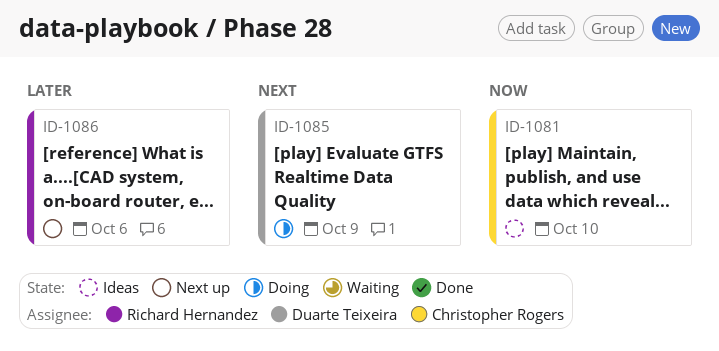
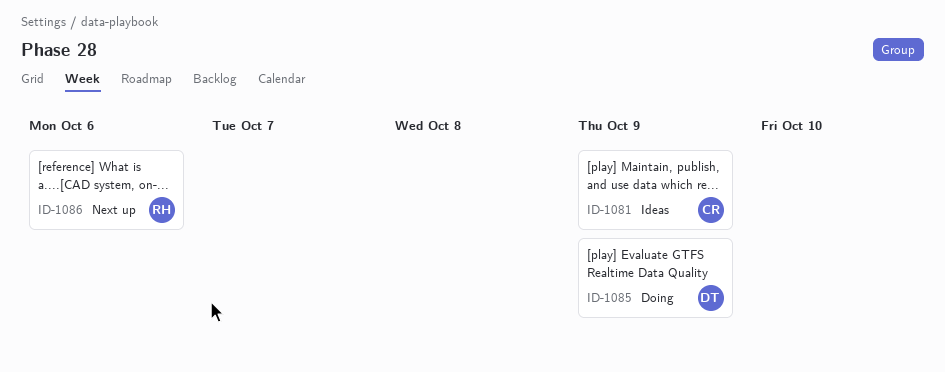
ID-1081, due: Oct 10 -> Oct 9

